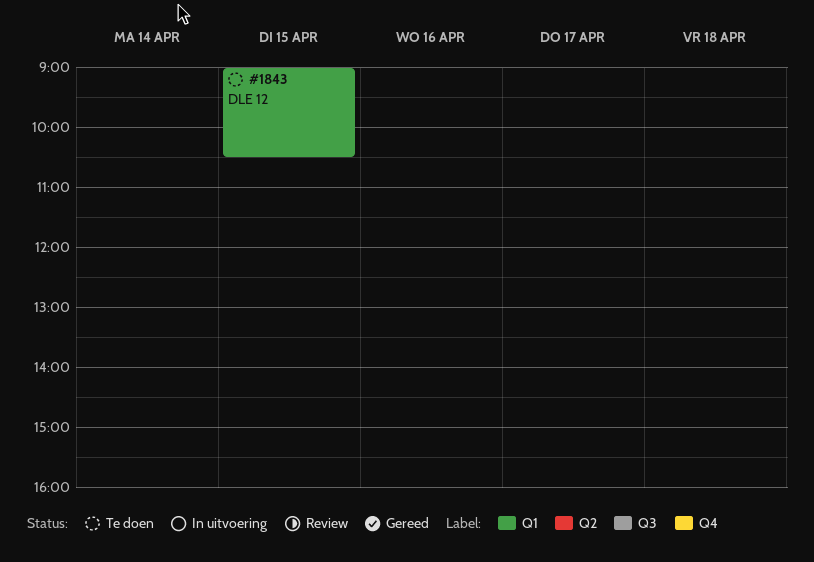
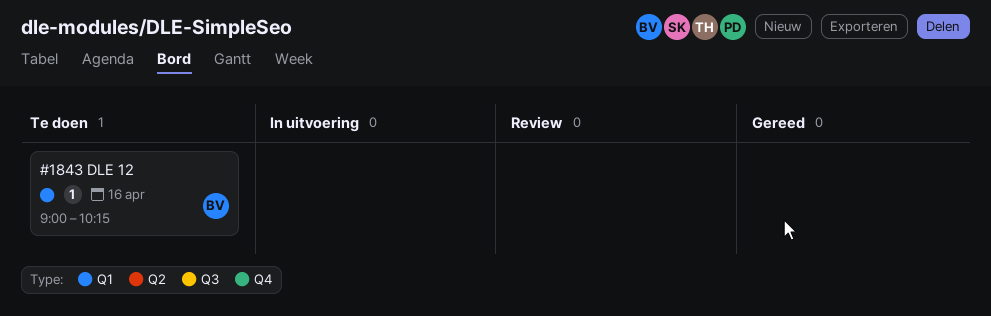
#1843, day: Apr 15 -> Apr 16
#1843, ends: 10:30 -> 10:15

